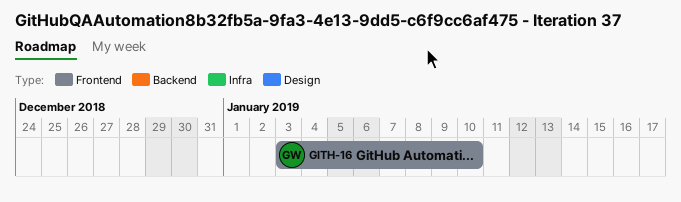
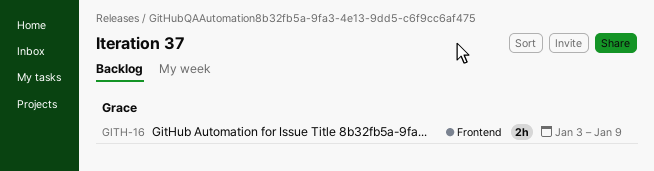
GITH-16, due: Jan 10 -> Jan 9

